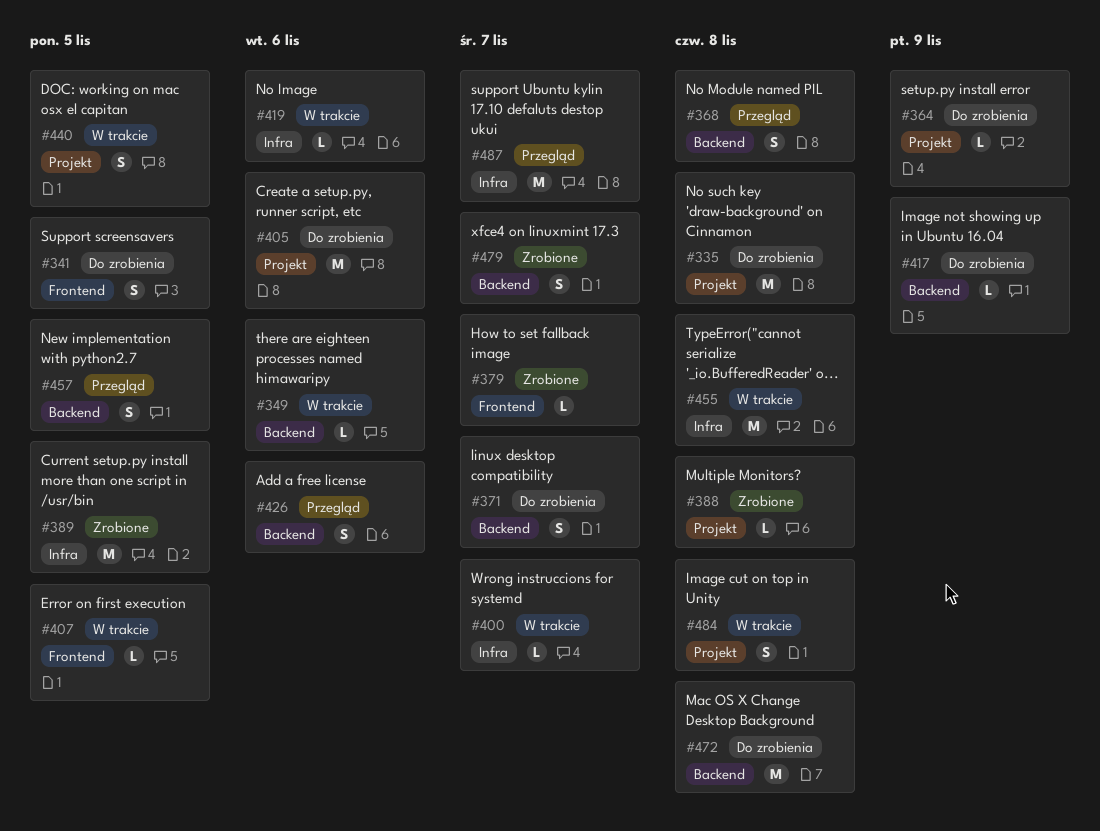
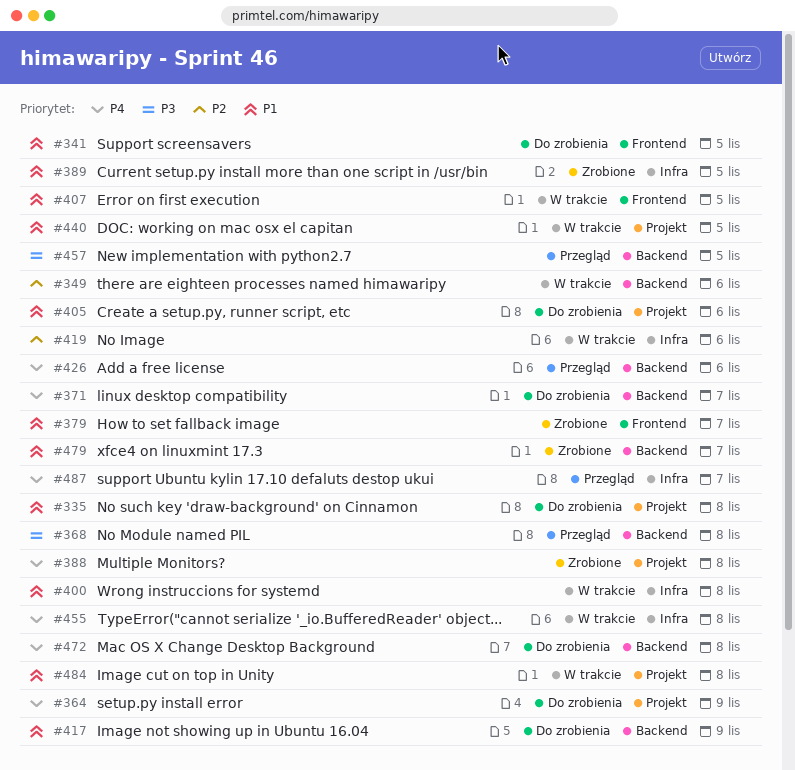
#400, due: Nov 7 -> Nov 8

